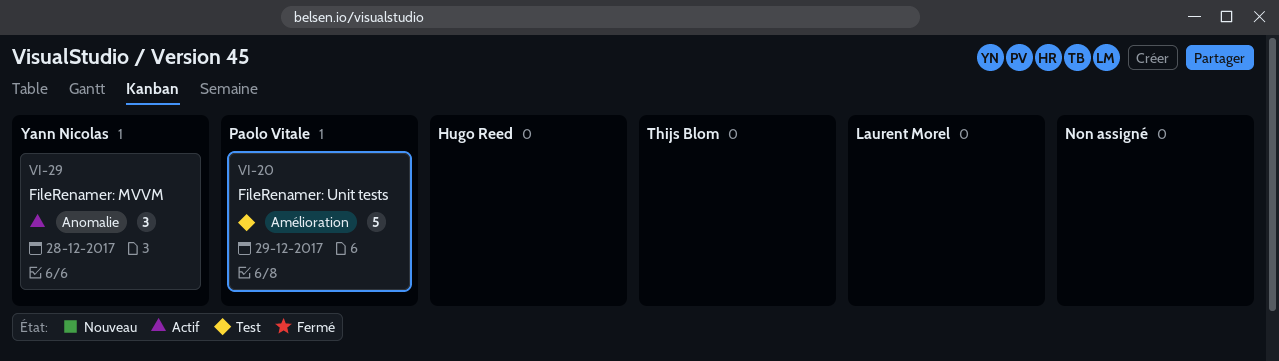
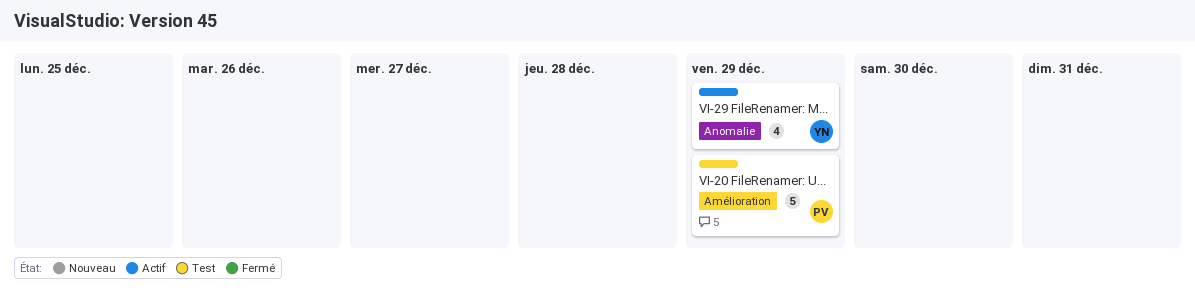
VI-29, estimate: 3 -> 4
VI-29, due: Dec 28 -> Dec 29

